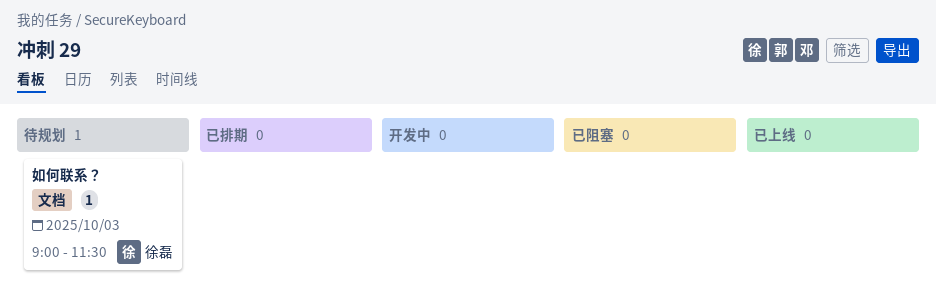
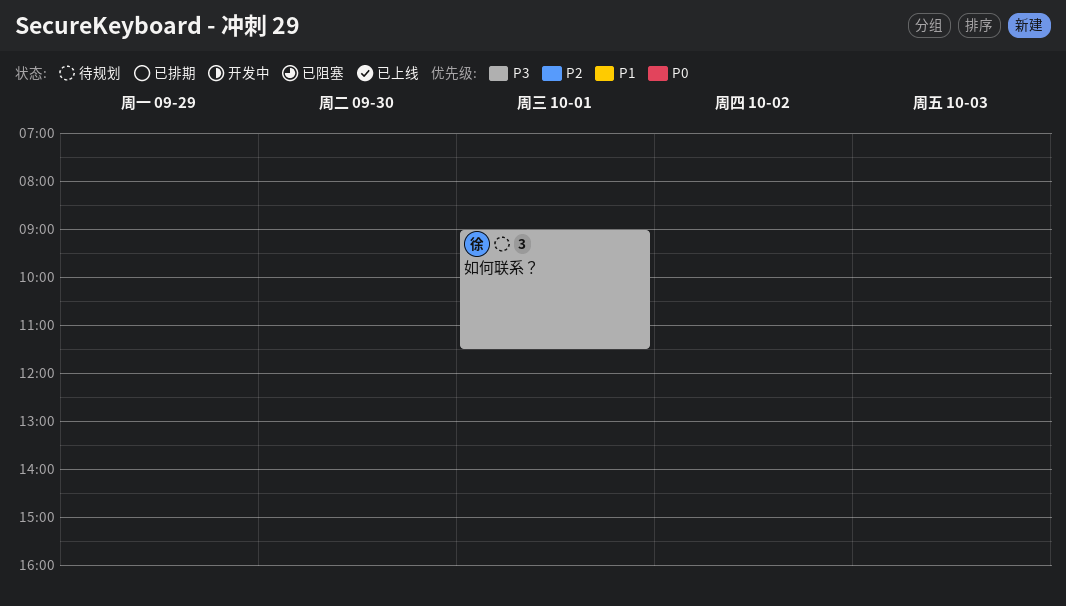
如何联系？, estimate: 1 -> 3
如何联系？, day: Oct 3 -> Oct 1

